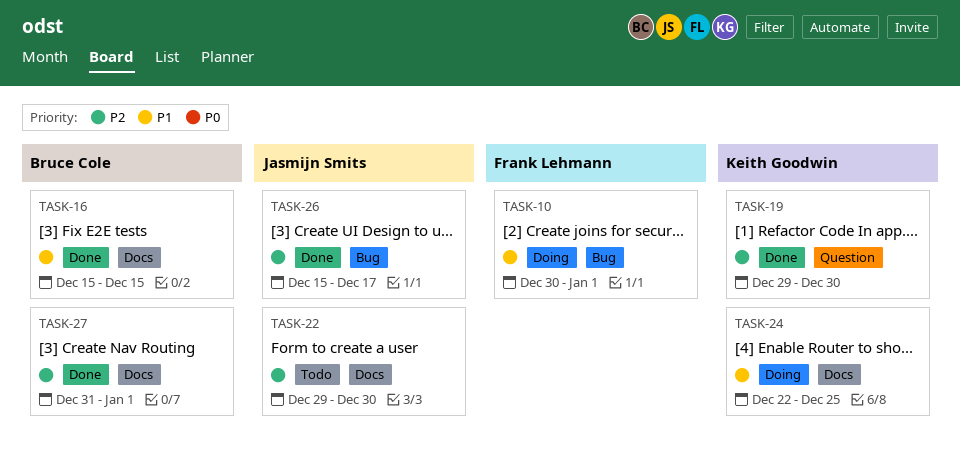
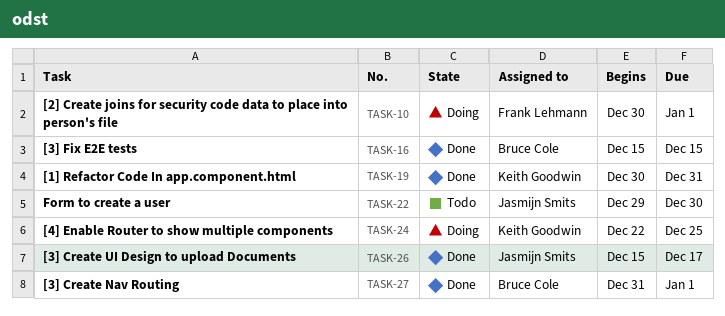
TASK-19, start: Dec 29 -> Dec 30
TASK-19, due: Dec 30 -> Dec 31

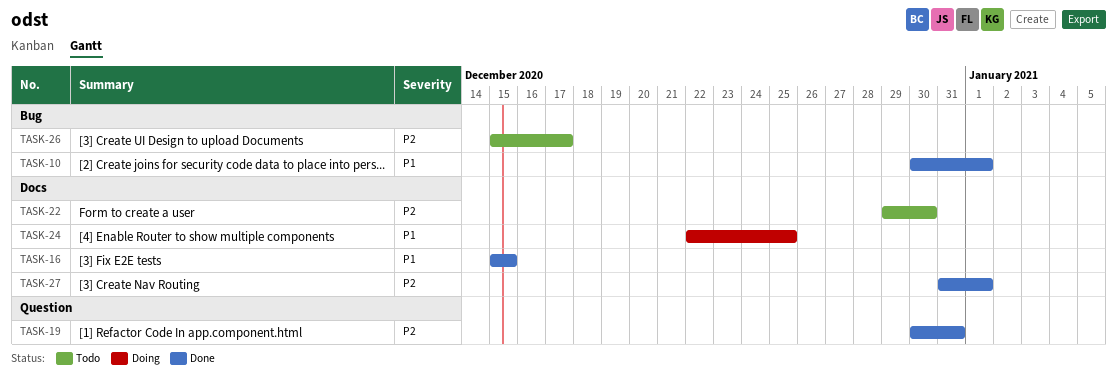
TASK-10, status: Doing -> Done
TASK-26, status: Done -> Todo

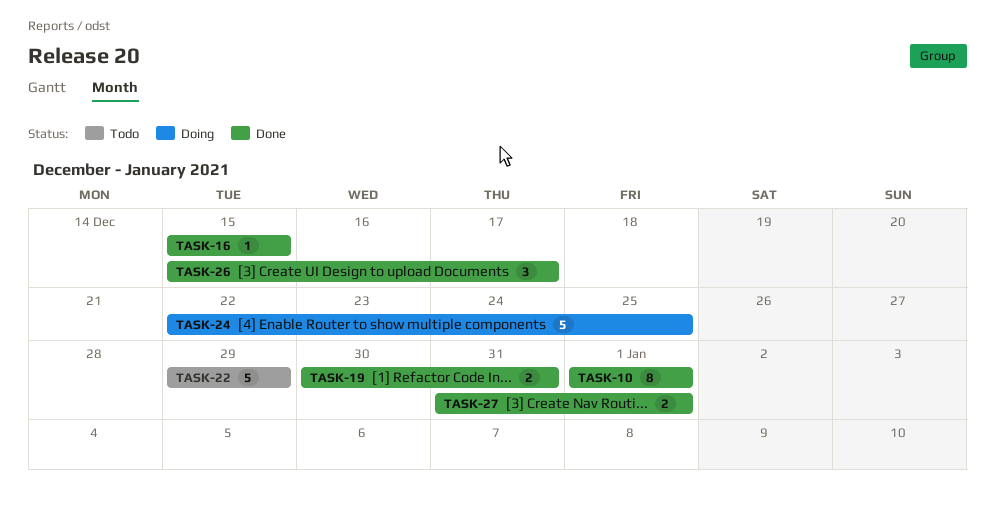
TASK-10, start: Dec 30 -> Jan 1
TASK-22, due: Dec 30 -> Dec 29
TASK-26, status: Todo -> Done

